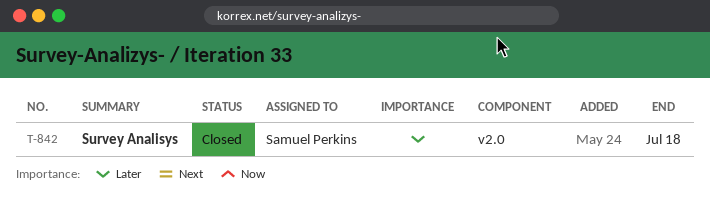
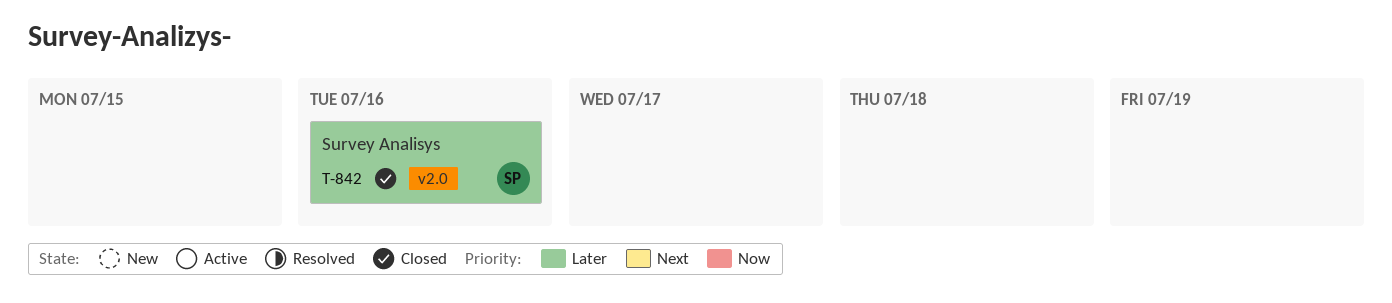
T-842, due: Jul 18 -> Jul 16

